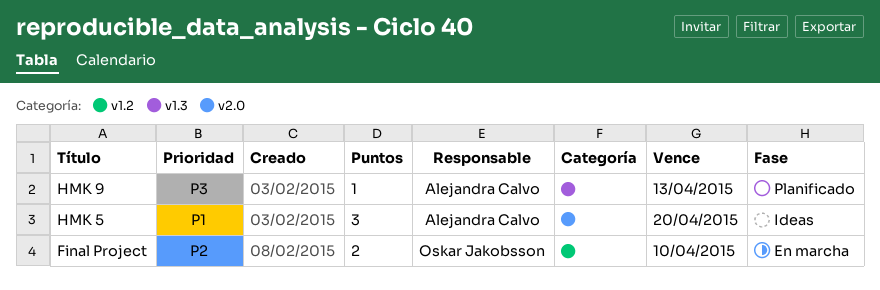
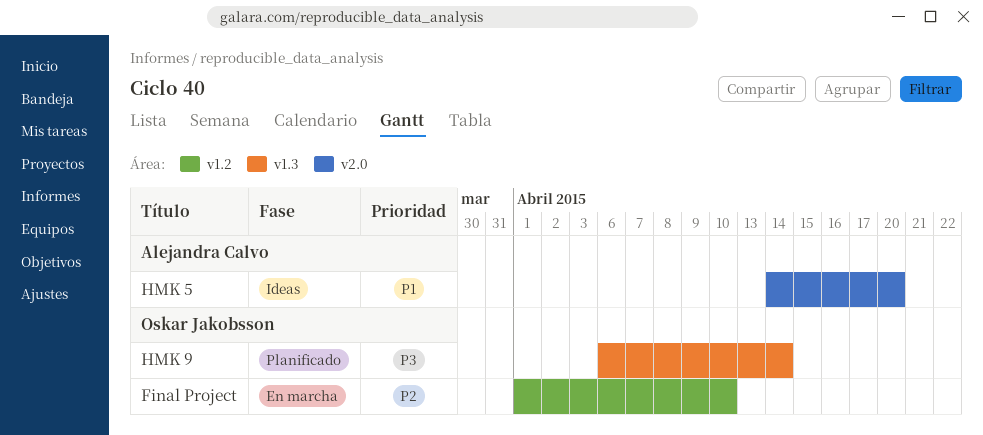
HMK 9, owner: Alejandra Calvo -> Oskar Jakobsson
HMK 9, due: Apr 13 -> Apr 14

